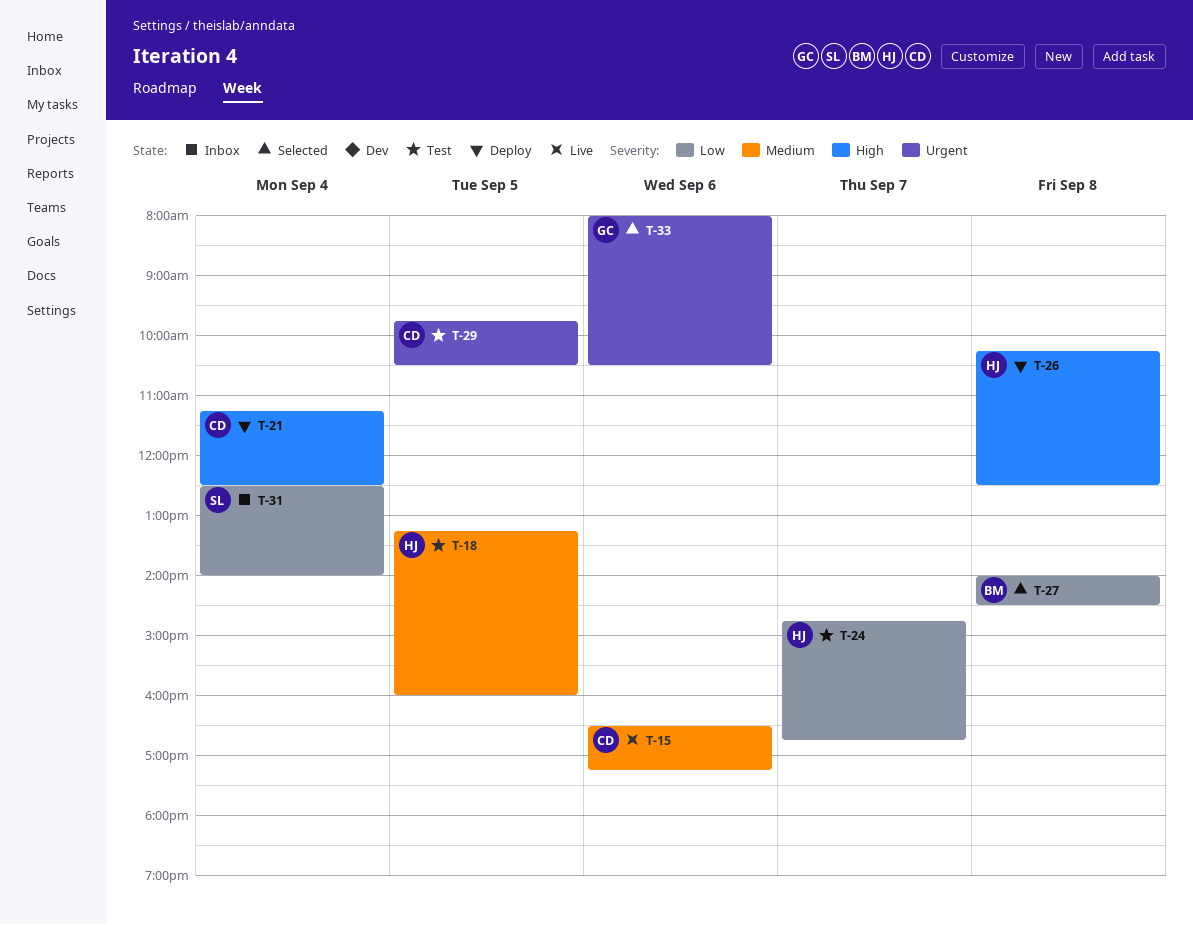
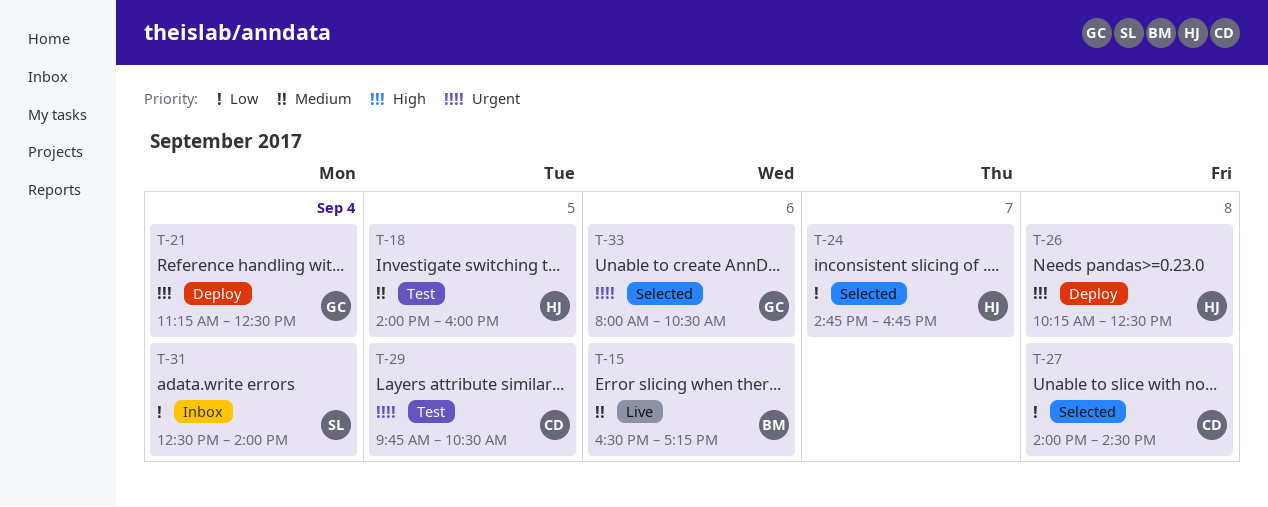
T-15, owner: CD -> BM
T-18, begins: 13:15 -> 14:00
T-21, owner: CD -> GC
T-24, status: Test -> Selected
T-27, owner: BM -> CD

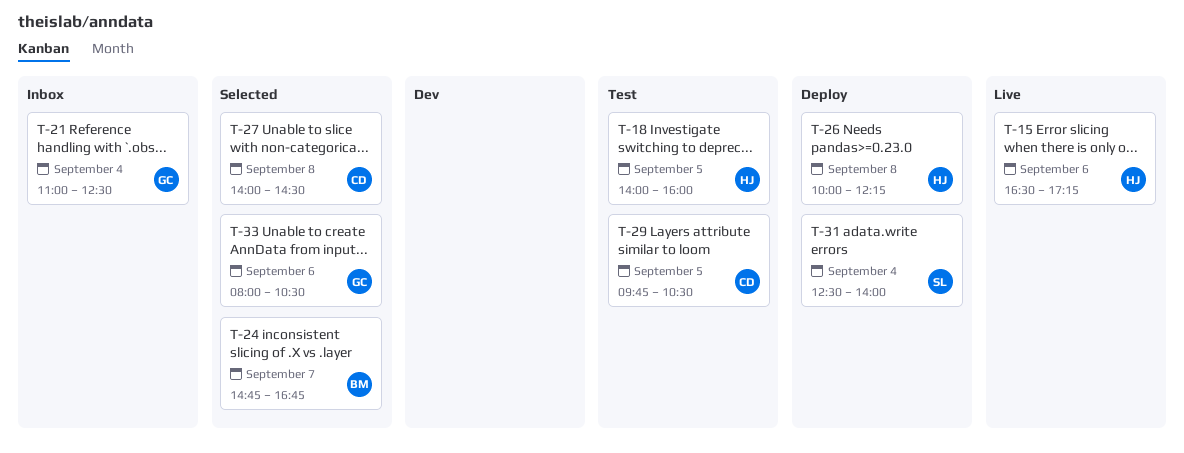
T-15, owner: BM -> HJ
T-21, status: Deploy -> Inbox
T-21, begins: 11:15 -> 11:00
T-24, owner: HJ -> BM
T-26, begins: 10:15 -> 10:00
T-26, ends: 12:30 -> 12:15
T-31, status: Inbox -> Deploy

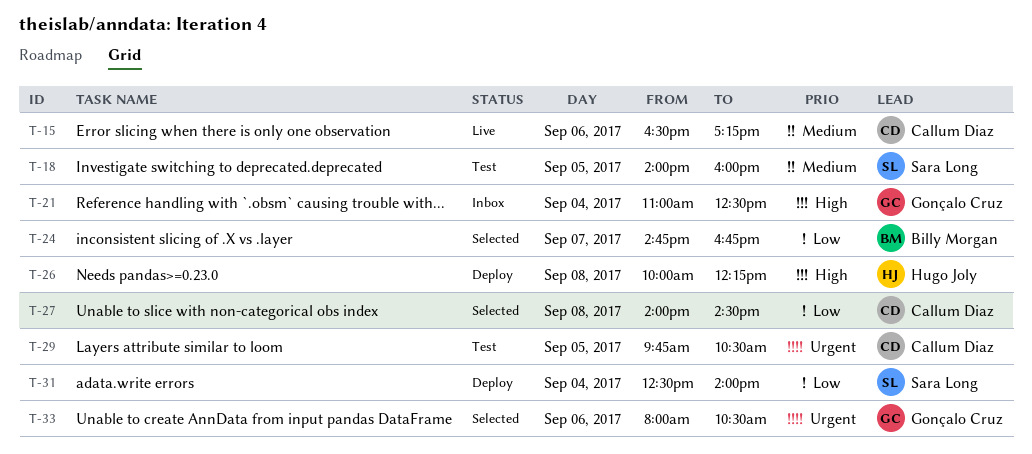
T-15, owner: Hugo Joly -> Callum Diaz
T-18, owner: Hugo Joly -> Sara Long

